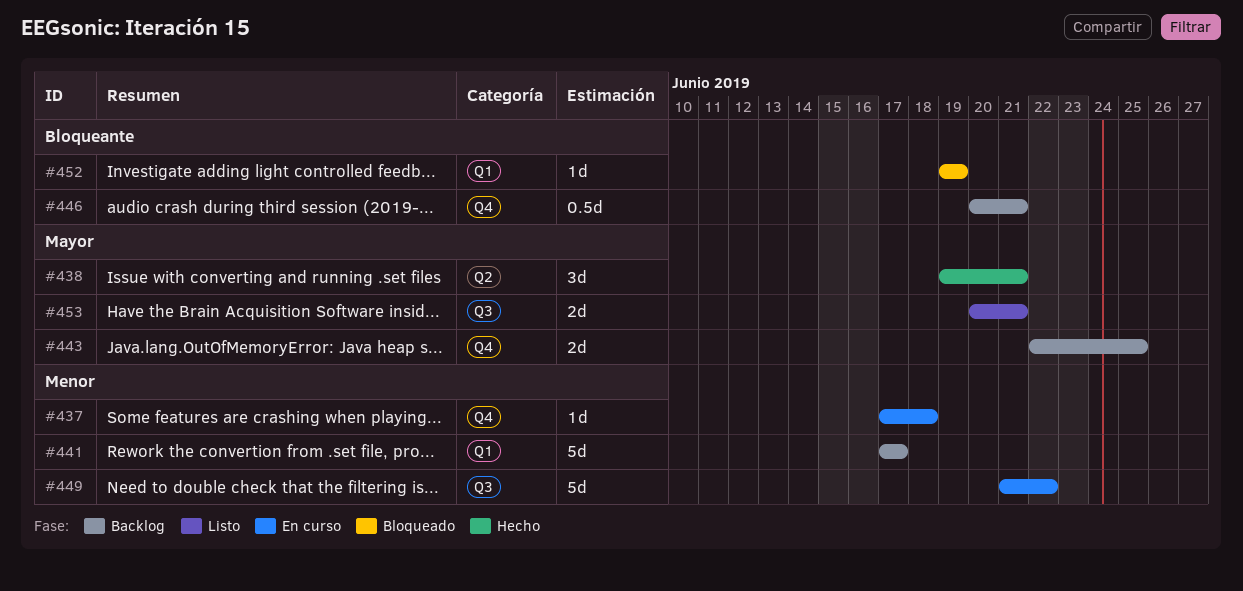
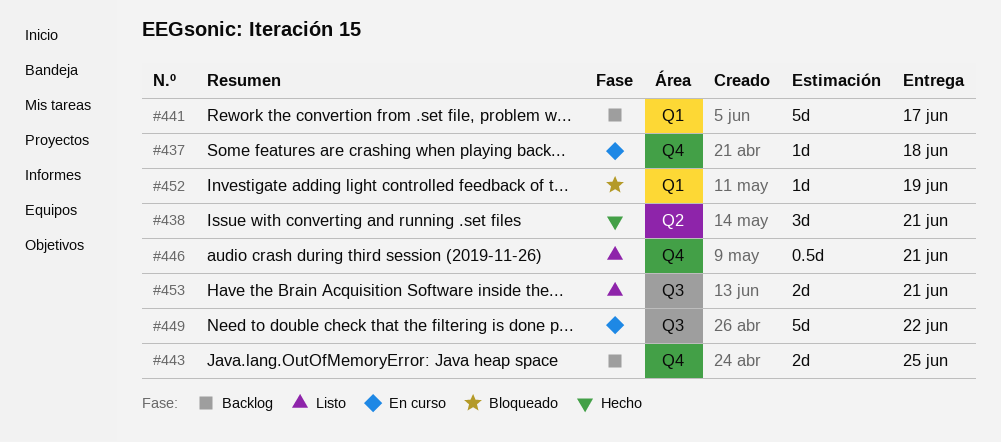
#446, status: Backlog -> Listo

